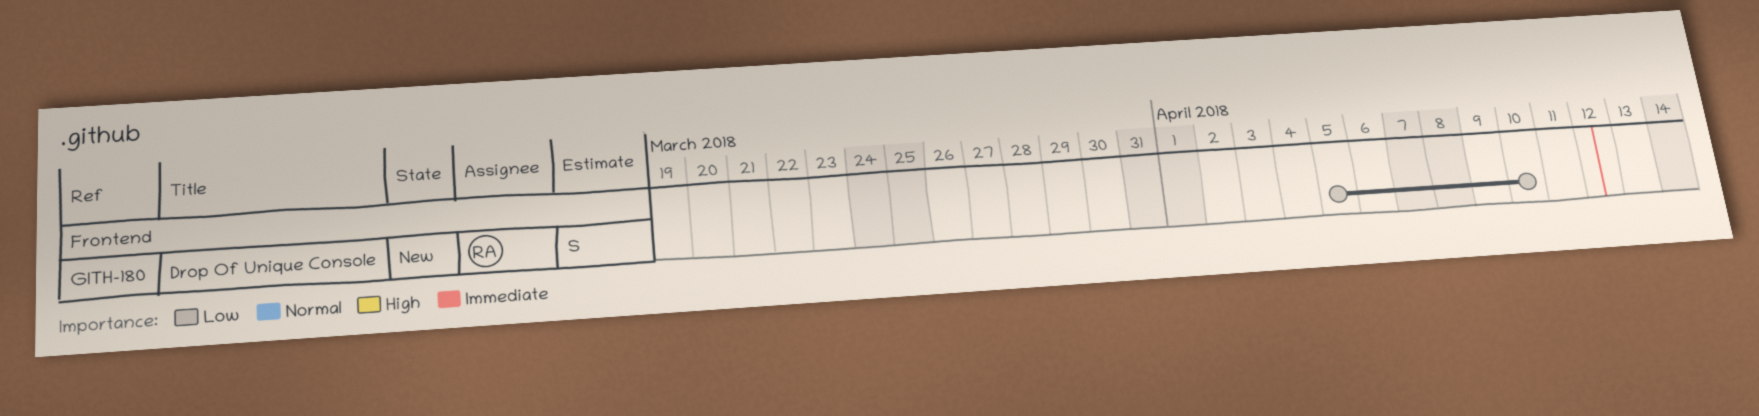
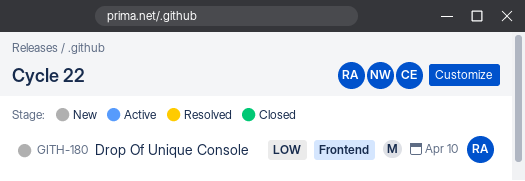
GITH-180, estimate: S -> M

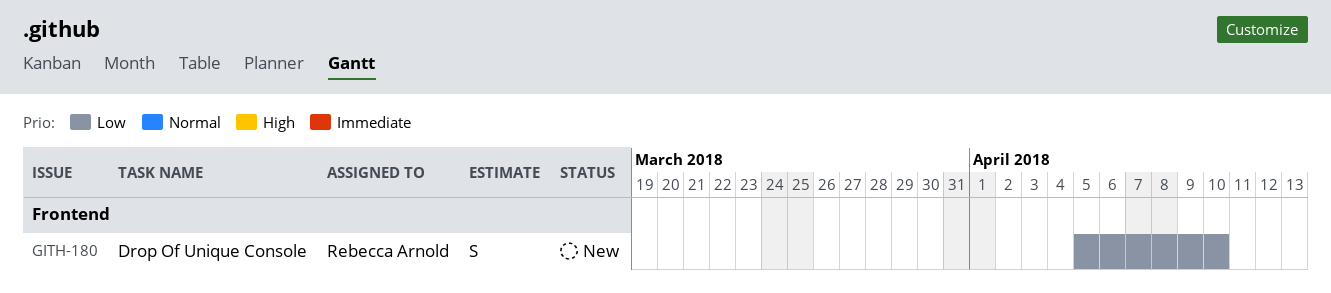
GITH-180, estimate: M -> S

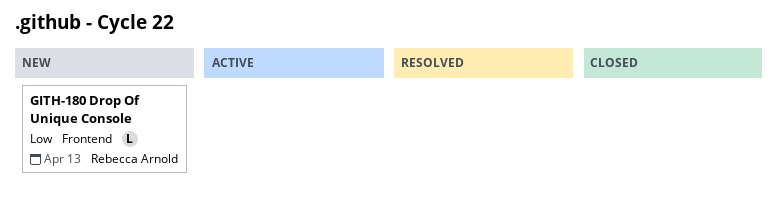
GITH-180, estimate: S -> L
GITH-180, due: Apr 10 -> Apr 13

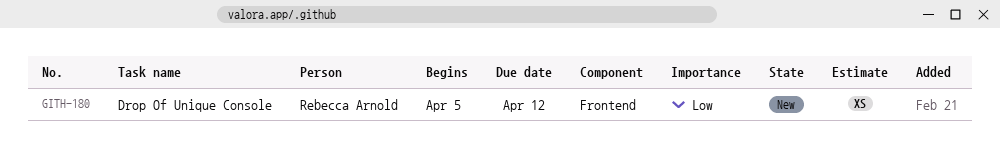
GITH-180, estimate: L -> XS
GITH-180, due: Apr 13 -> Apr 12

